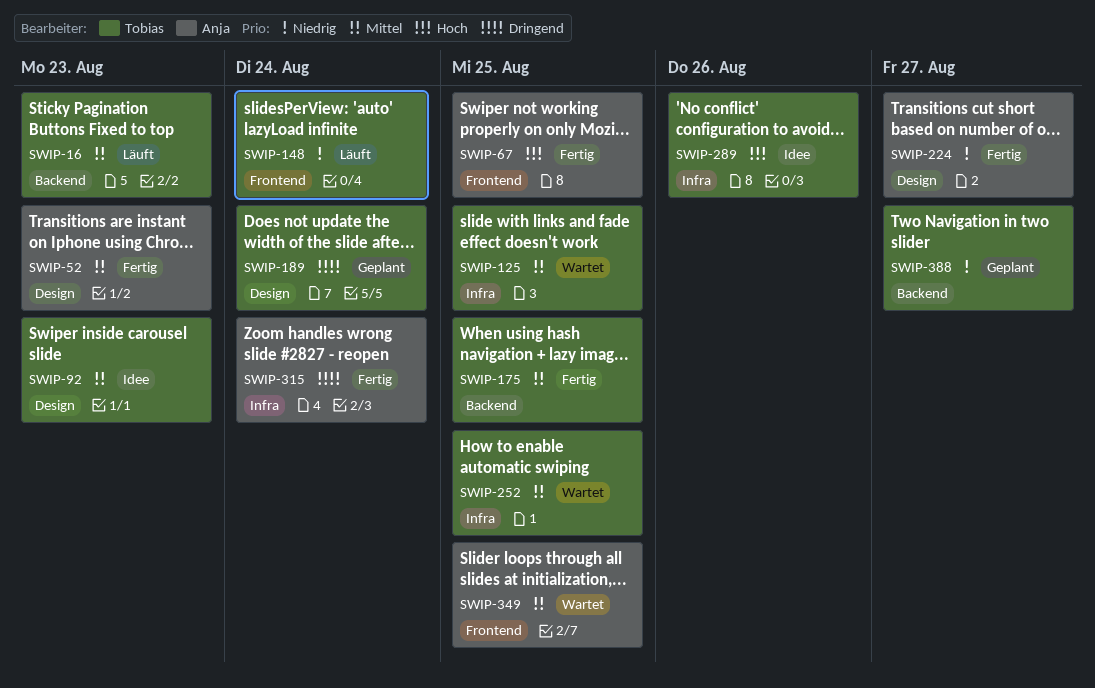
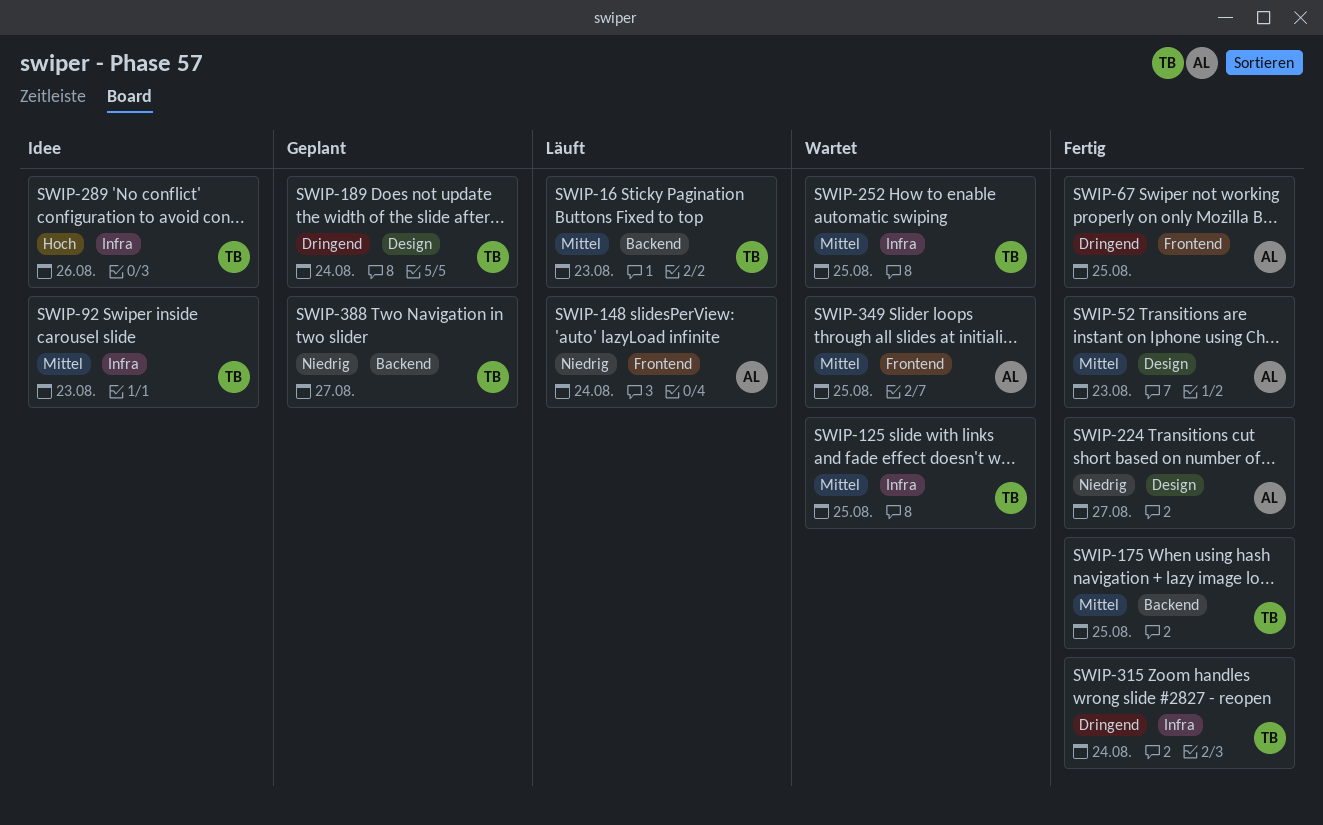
SWIP-67, priority: Hoch -> Dringend
SWIP-92, label: Design -> Infra
SWIP-148, owner: Tobias -> Anja
SWIP-315, owner: Anja -> Tobias

